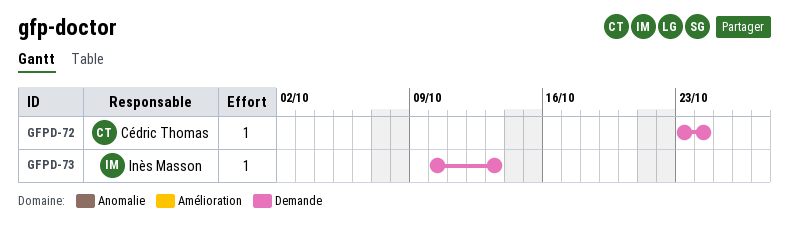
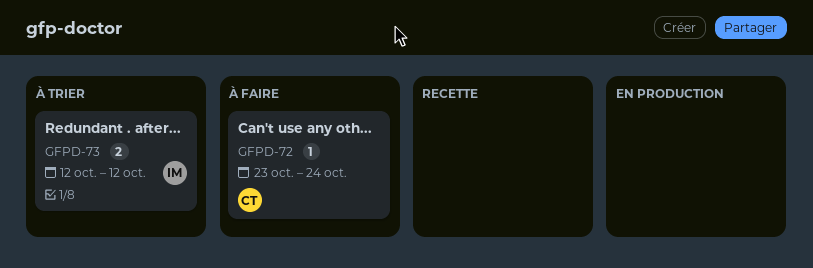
GFPD-73, estimate: 1 -> 2
GFPD-73, start: Oct 10 -> Oct 12
GFPD-73, due: Oct 13 -> Oct 12

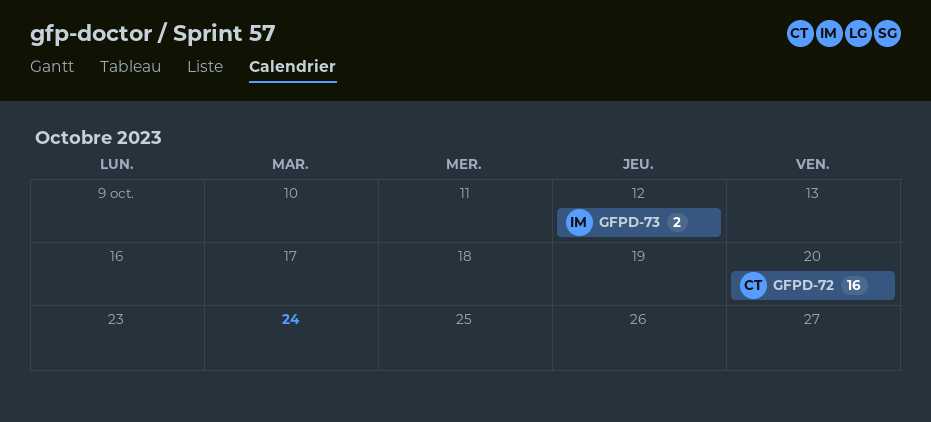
GFPD-72, estimate: 1 -> 16
GFPD-72, start: Oct 23 -> Oct 20
GFPD-72, due: Oct 24 -> Oct 20

